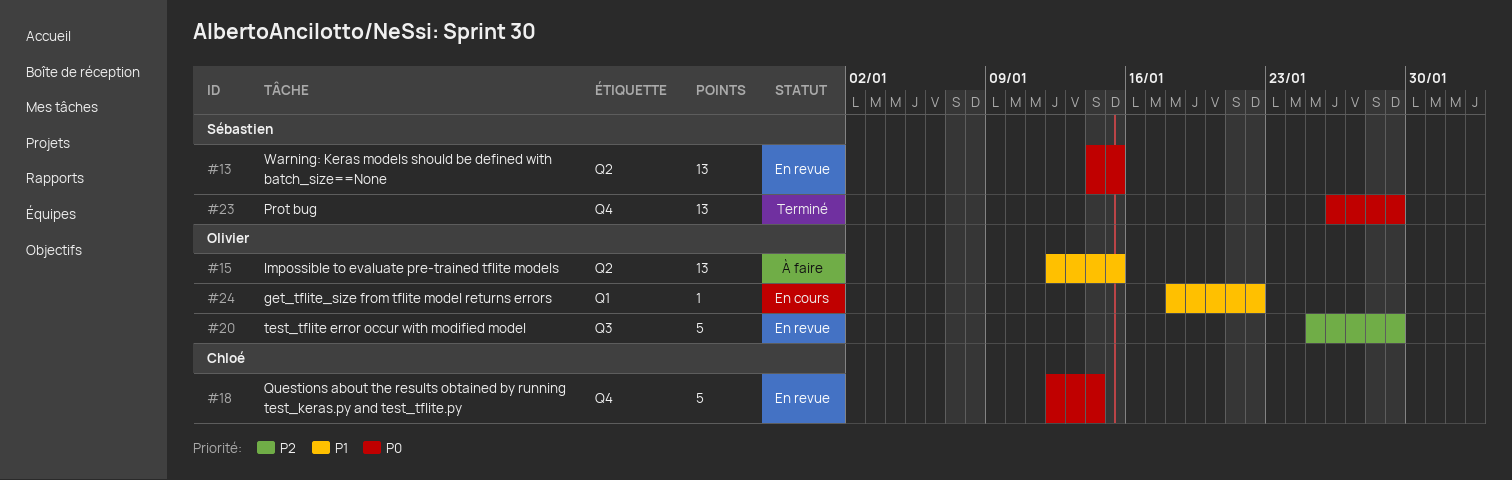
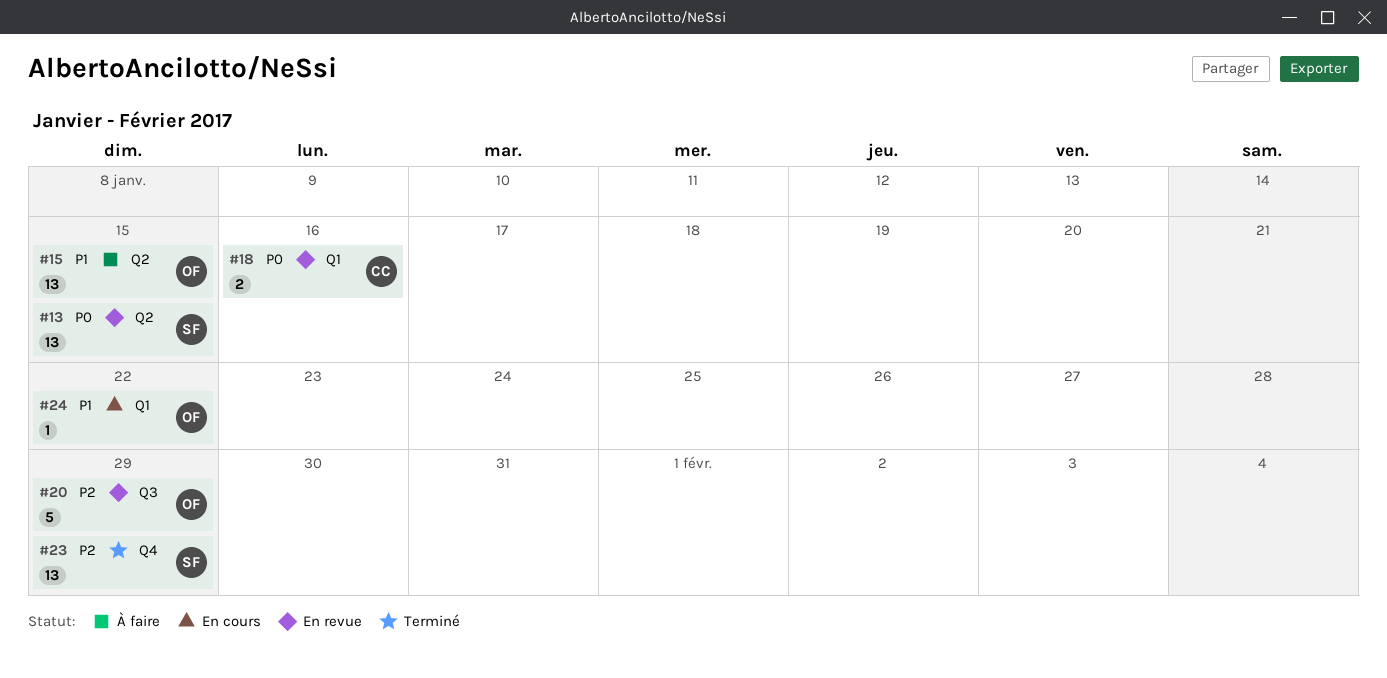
#18, label: Q4 -> Q1
#18, estimate: 5 -> 2
#18, due: Jan 14 -> Jan 16
#23, priority: P0 -> P2

